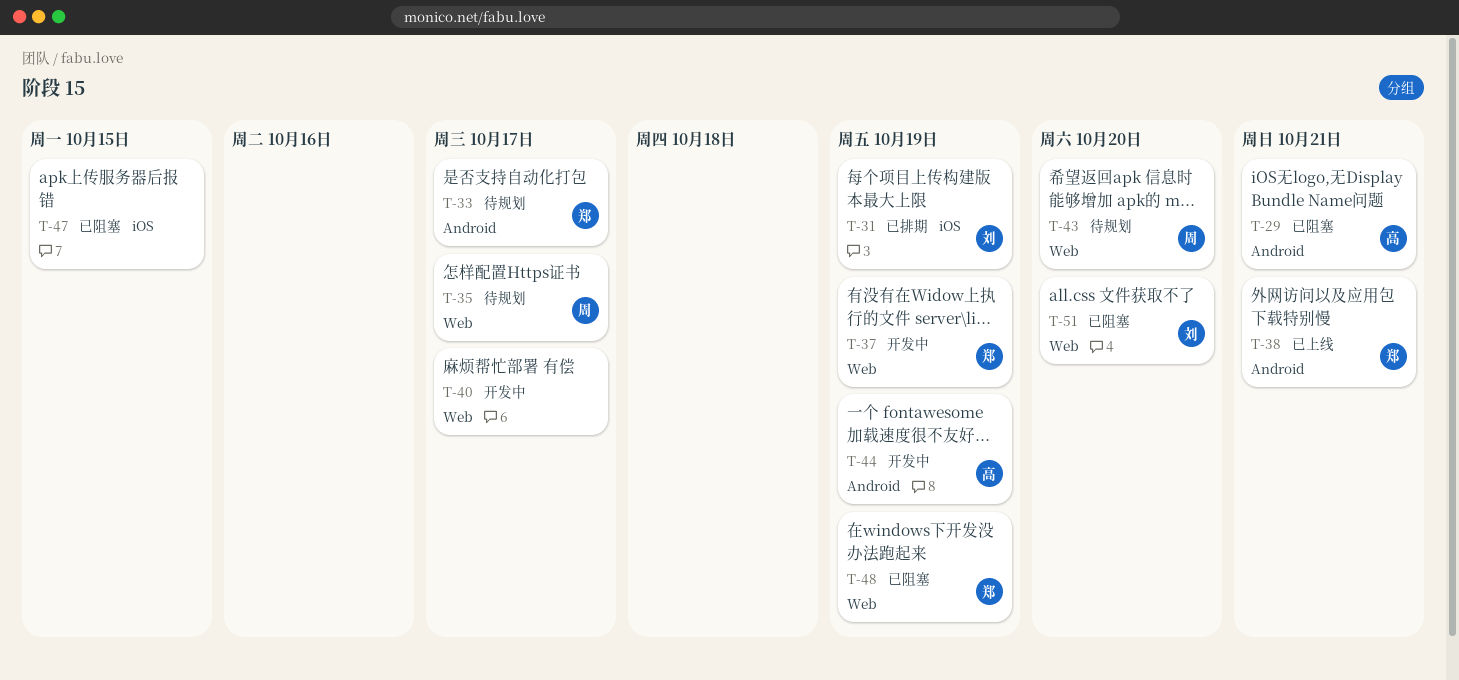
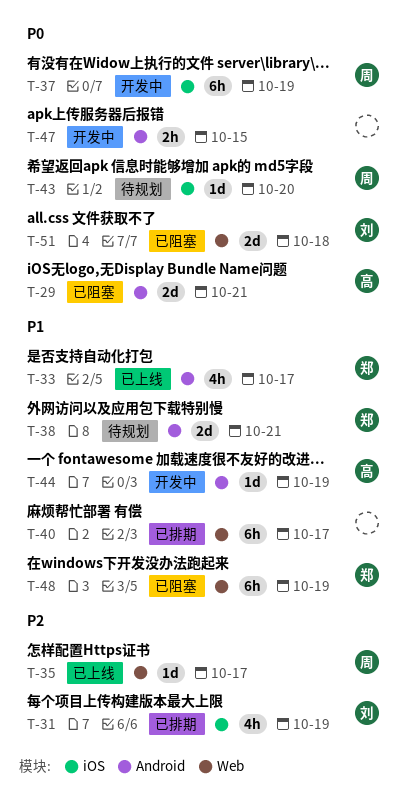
T-33, status: 待规划 -> 已上线
T-35, status: 待规划 -> 已上线
T-37, owner: 郑 -> 周
T-37, label: Web -> iOS
T-38, status: 已上线 -> 待规划
T-40, status: 开发中 -> 已排期
T-43, label: Web -> iOS
T-47, status: 已阻塞 -> 开发中
T-47, label: iOS -> Android
T-51, due: Oct 20 -> Oct 18

